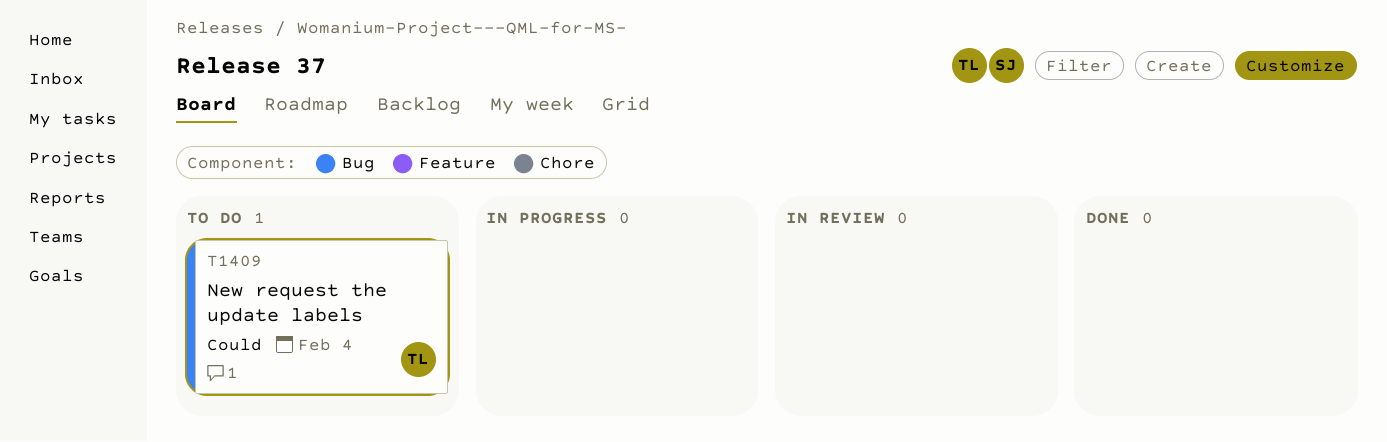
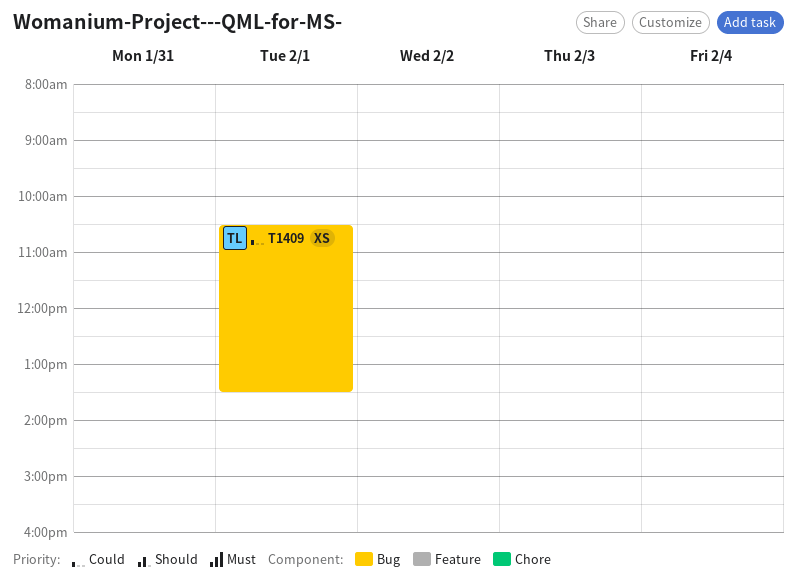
T1409, day: Feb 4 -> Feb 1

